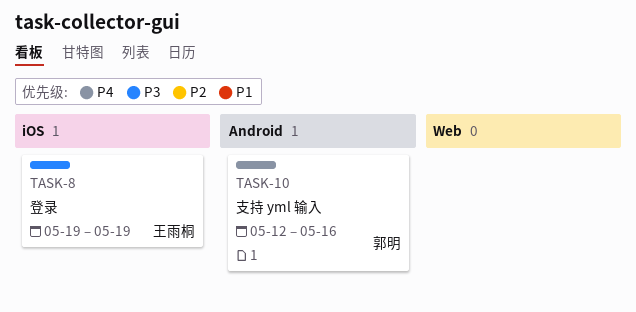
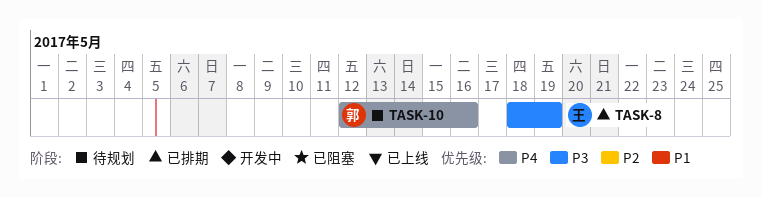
TASK-8, start: May 19 -> May 18

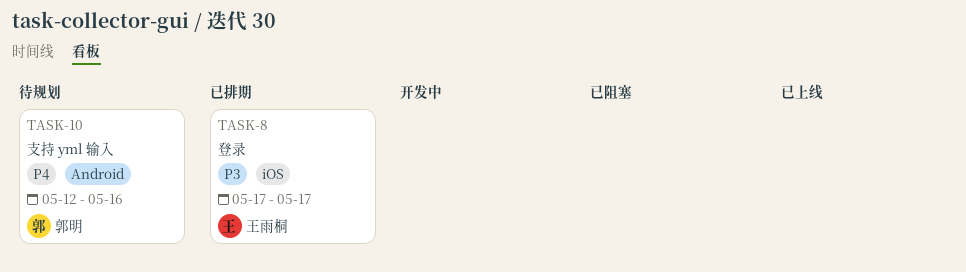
TASK-8, start: May 18 -> May 17
TASK-8, due: May 19 -> May 17

